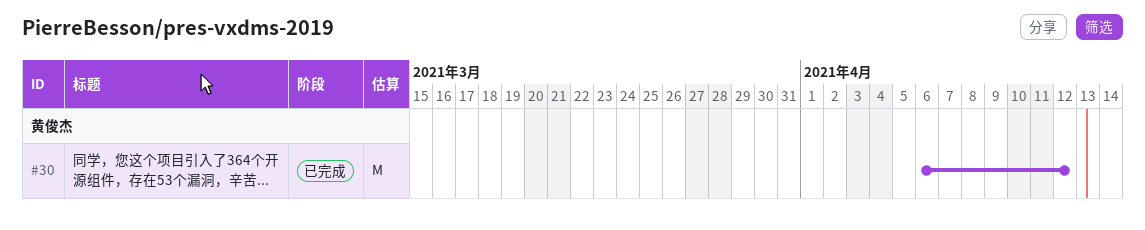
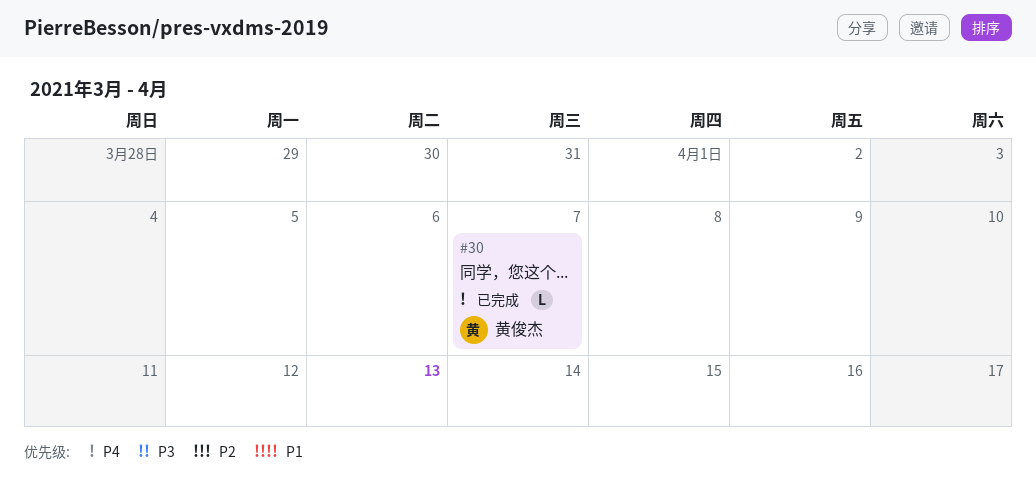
#30, estimate: M -> L
#30, due: Apr 12 -> Apr 7

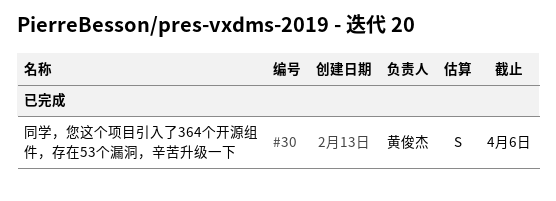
#30, estimate: L -> S
#30, due: Apr 7 -> Apr 6

